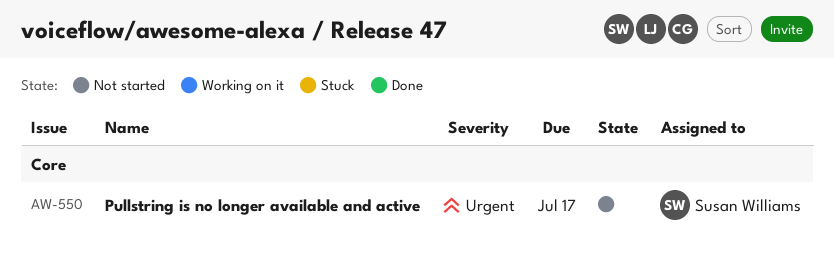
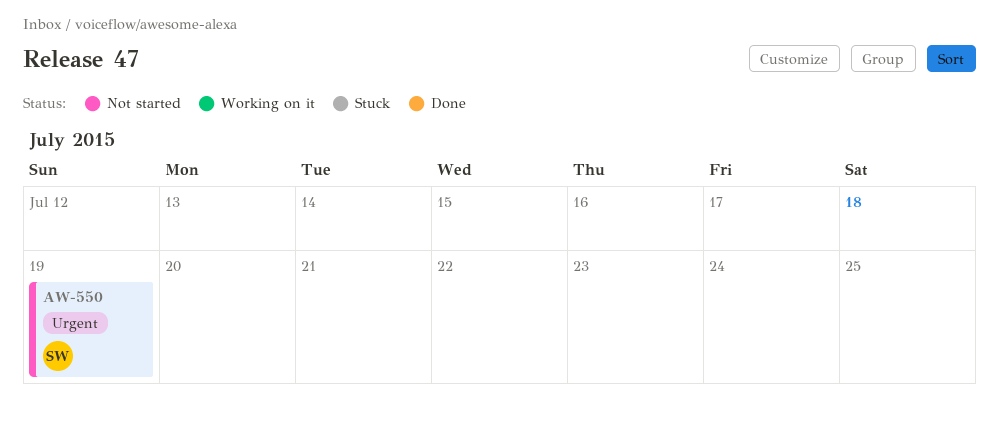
AW-550, due: Jul 17 -> Jul 19

